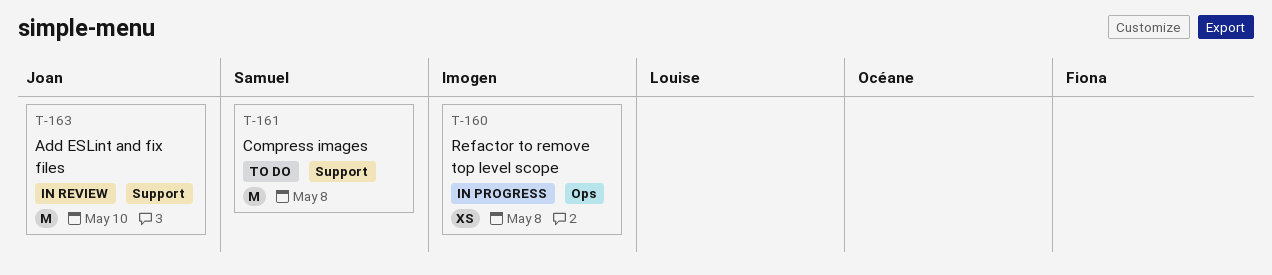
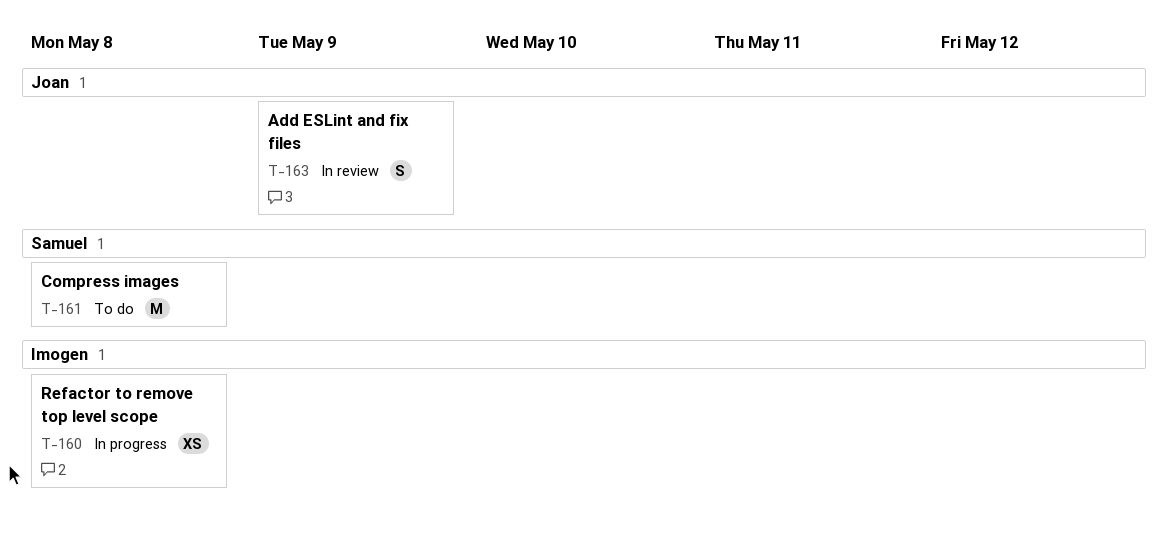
T-163, estimate: M -> S
T-163, due: May 10 -> May 9

